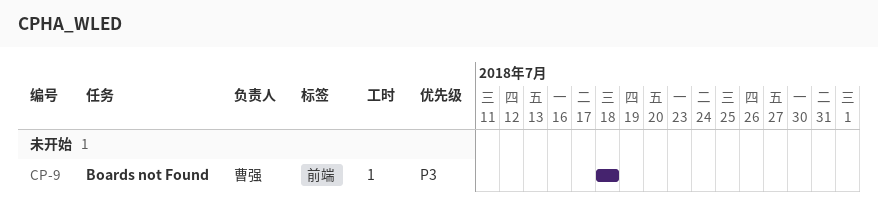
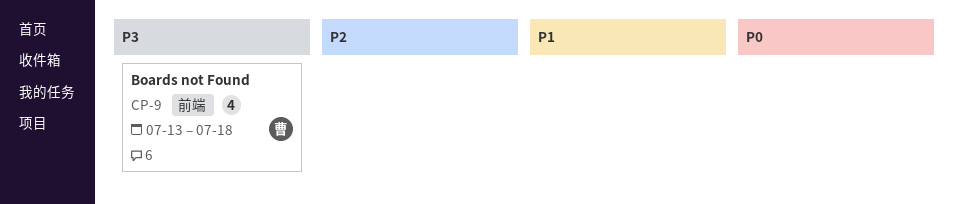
CP-9, estimate: 1 -> 4
CP-9, start: Jul 18 -> Jul 13

